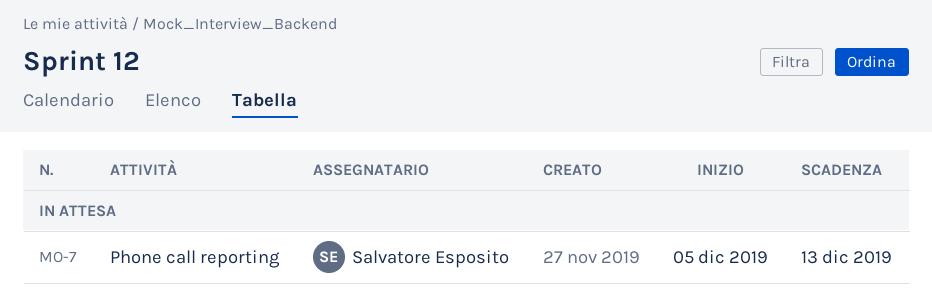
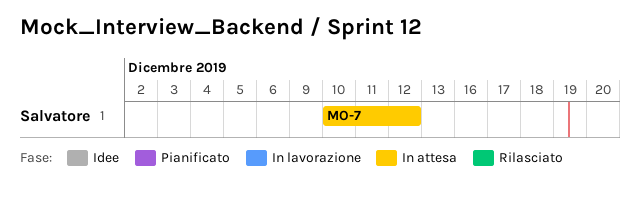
MO-7, start: Dec 5 -> Dec 10
MO-7, due: Dec 13 -> Dec 12

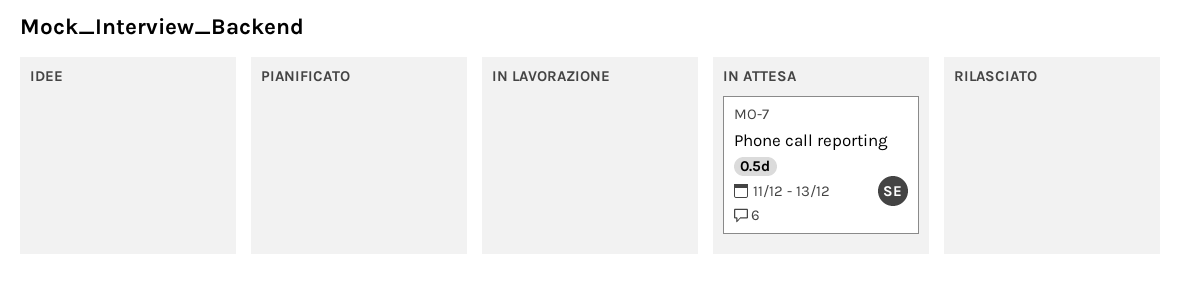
MO-7, start: Dec 10 -> Dec 11
MO-7, due: Dec 12 -> Dec 13

